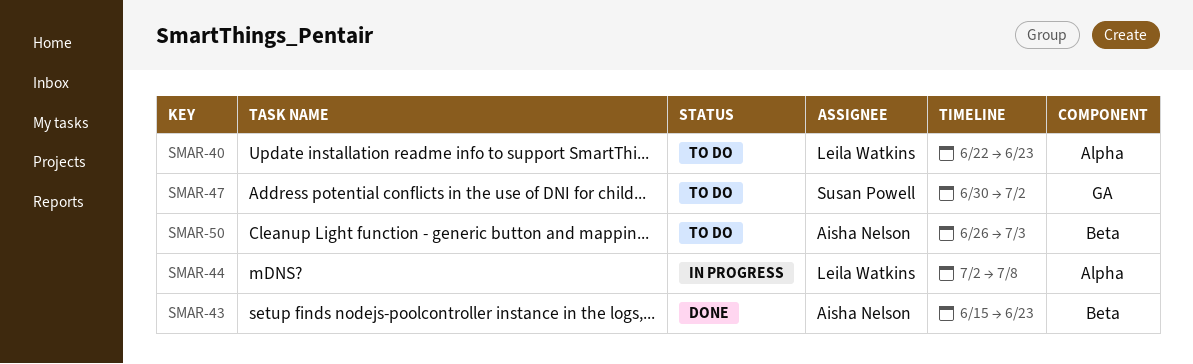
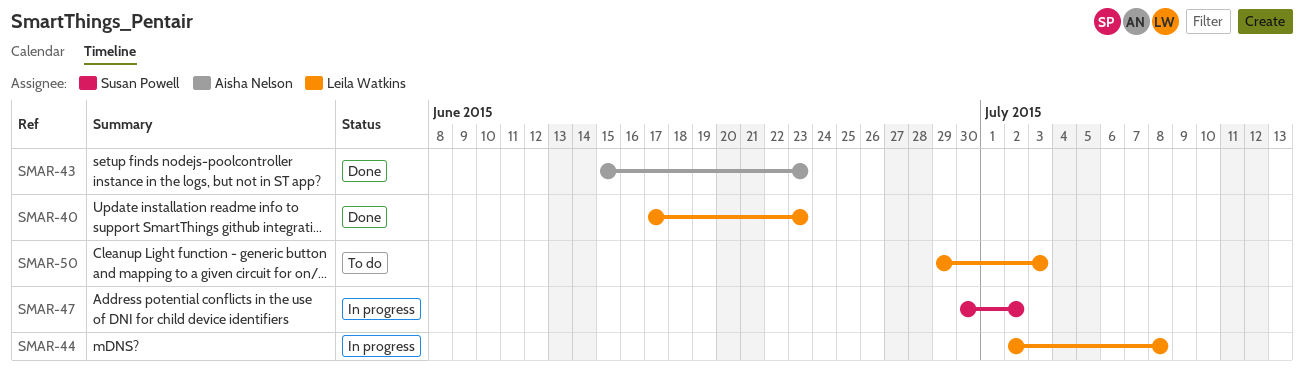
SMAR-40, status: To do -> Done
SMAR-40, start: Jun 22 -> Jun 17
SMAR-47, status: To do -> In progress
SMAR-50, owner: Aisha Nelson -> Leila Watkins
SMAR-50, start: Jun 26 -> Jun 29

